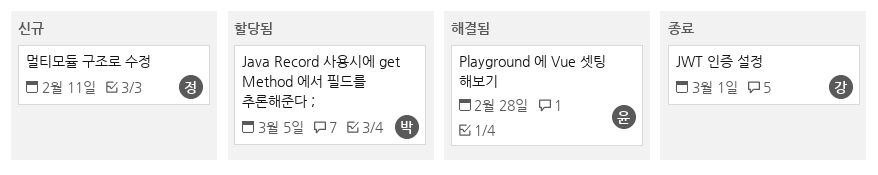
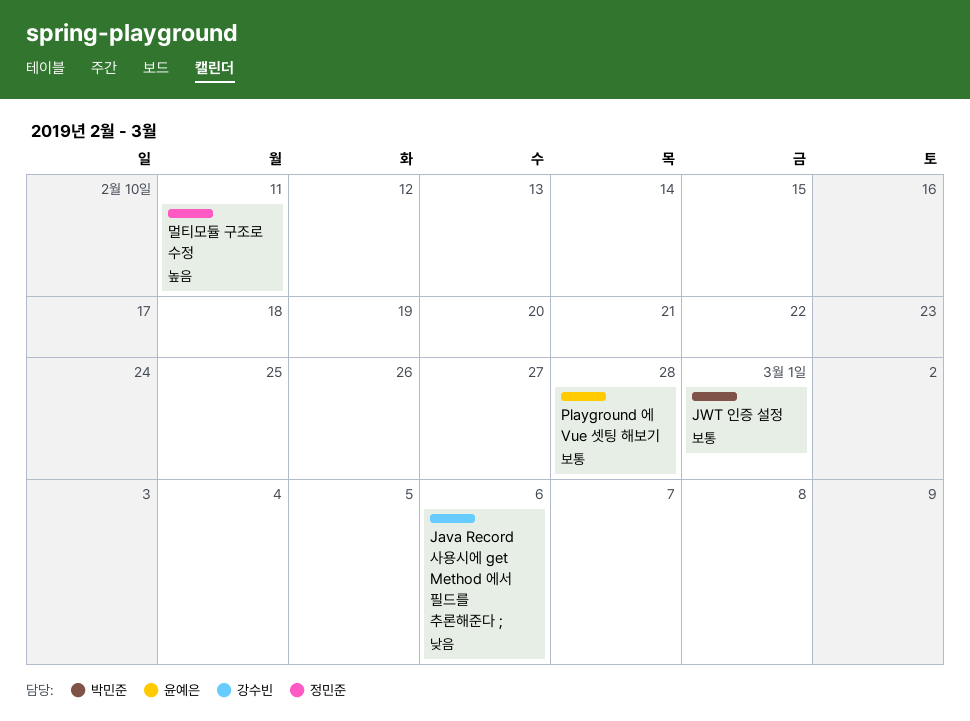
Java Record 사용시에 get Method 에서 필드를 추론해준다 ;, owner: 박민준 -> 강수빈
Java Record 사용시에 get Method 에서 필드를 추론해준다 ;, due: Mar 5 -> Mar 6
JWT 인증 설정, owner: 강수빈 -> 박민준

